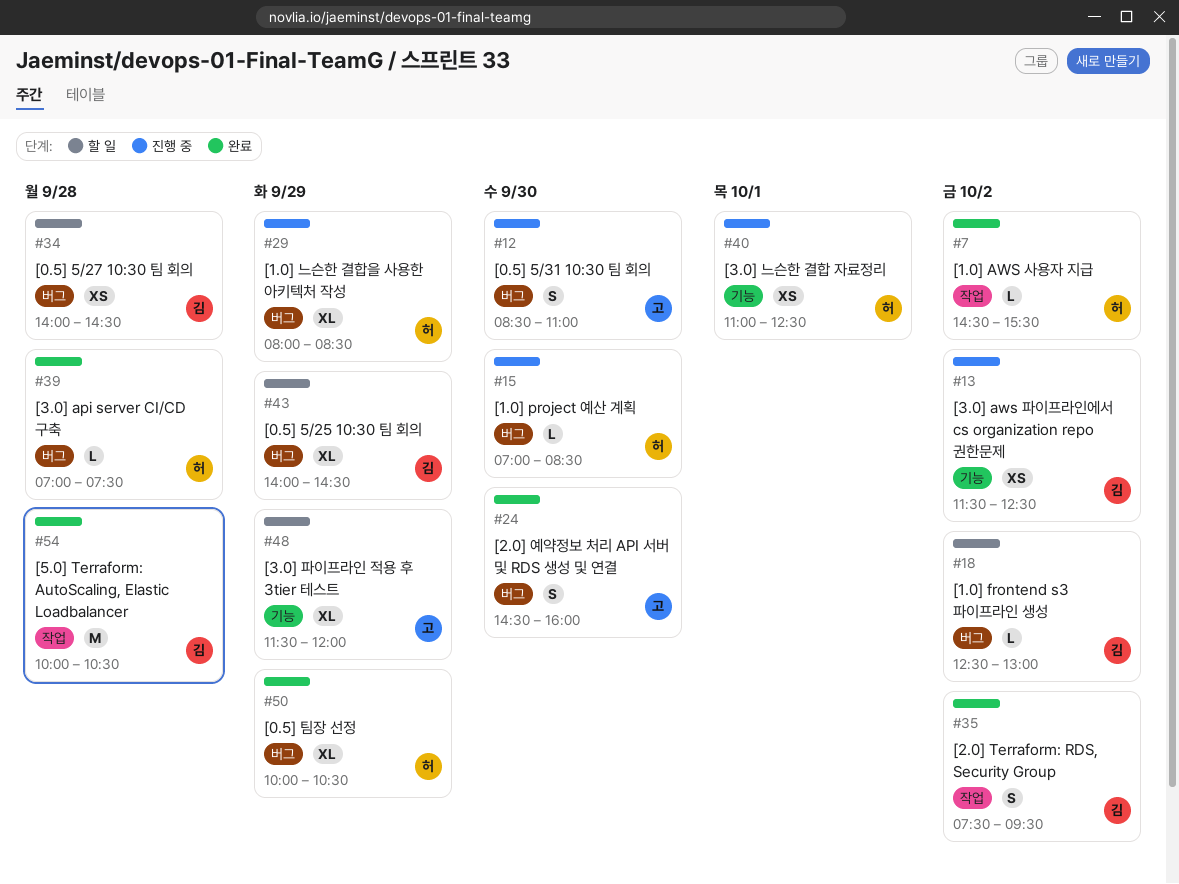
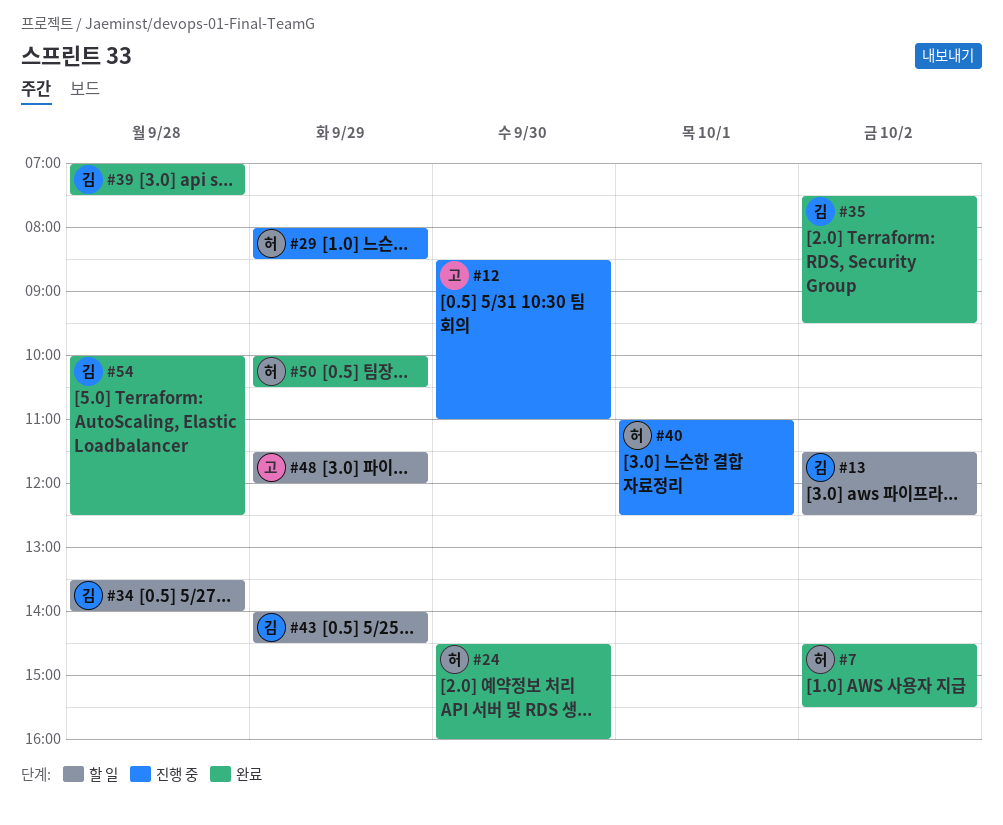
#13, status: 진행 중 -> 할 일
#15: present -> none
#18: present -> none
#24, owner: 고 -> 허
#34, begins: 14:00 -> 13:30
#34, ends: 14:30 -> 14:00
#39, owner: 허 -> 김
#54, ends: 10:30 -> 12:30

